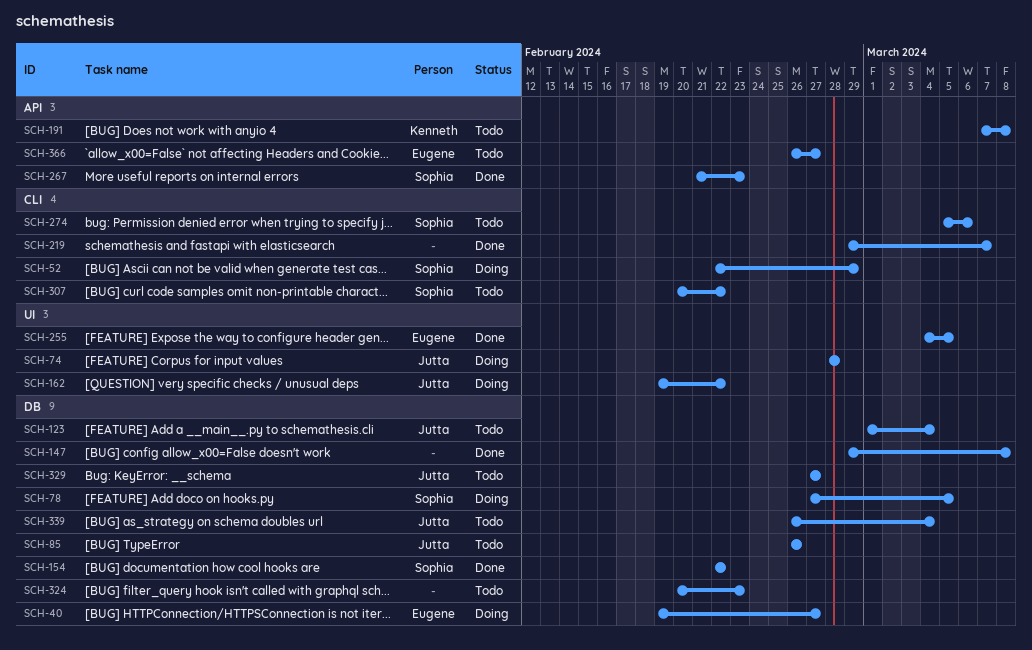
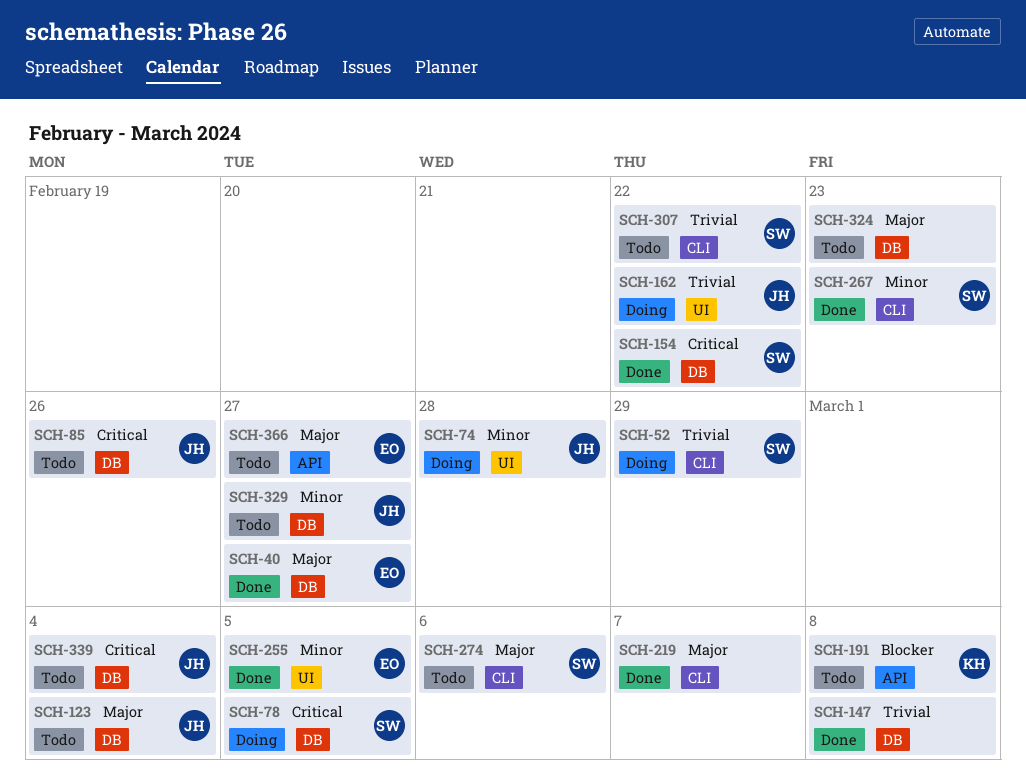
SCH-40, status: Doing -> Done
SCH-267, label: API -> CLI

